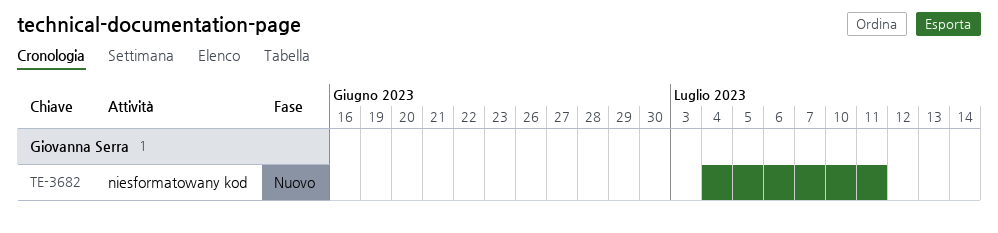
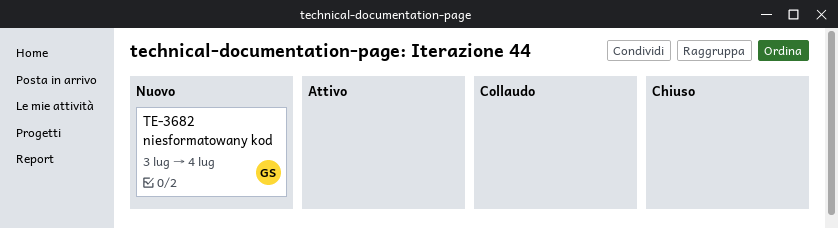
TE-3682, start: Jul 4 -> Jul 3
TE-3682, due: Jul 11 -> Jul 4

